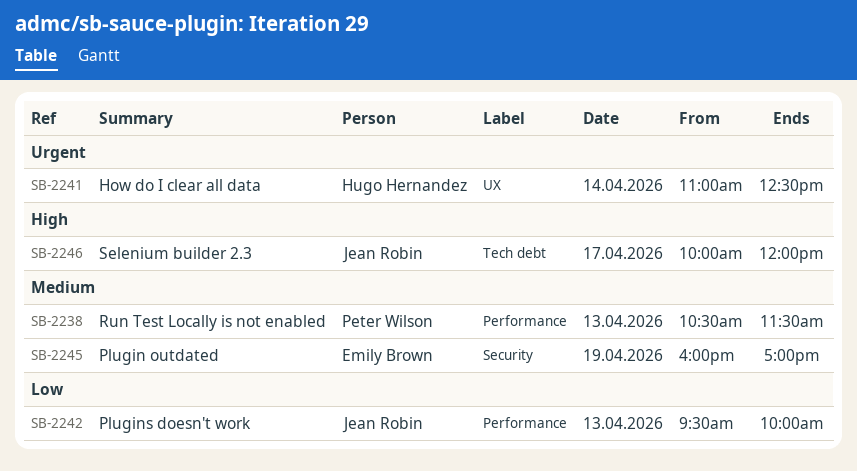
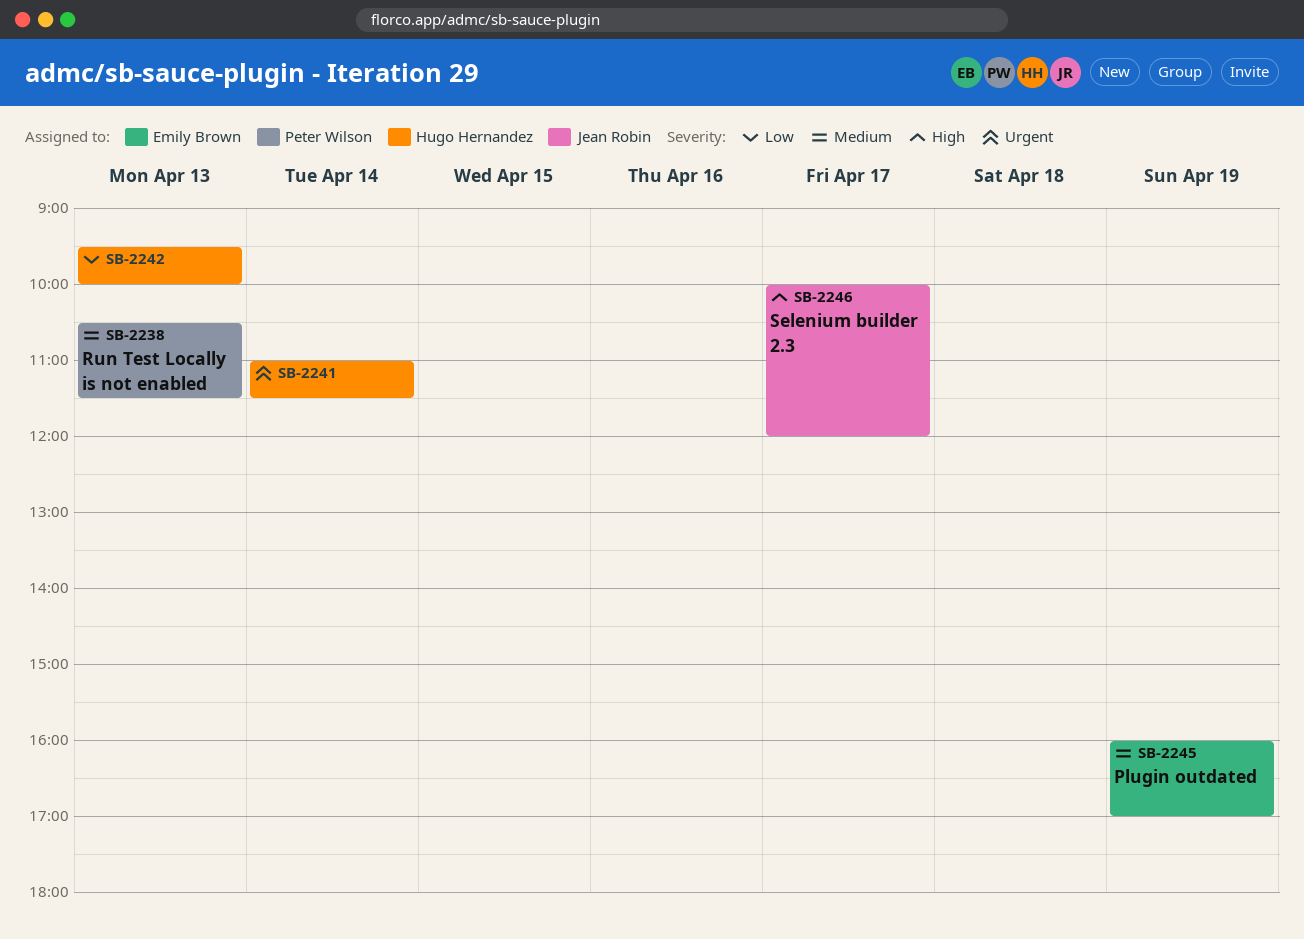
SB-2241, ends: 12:30 -> 11:30
SB-2242, owner: Jean Robin -> Hugo Hernandez

